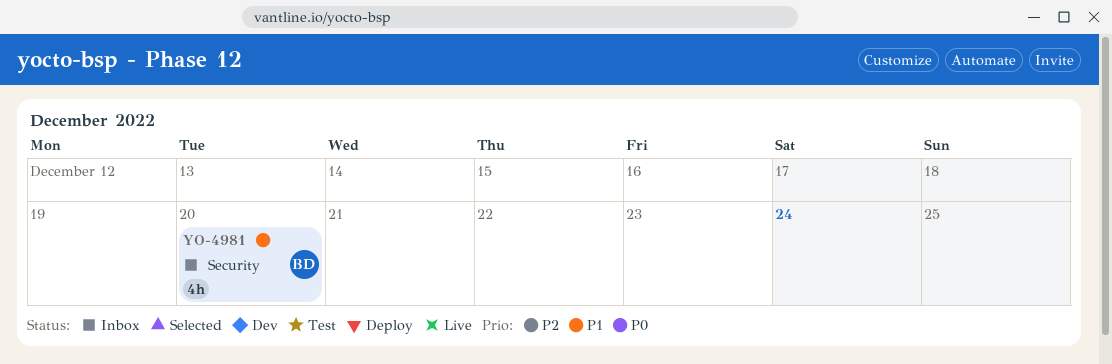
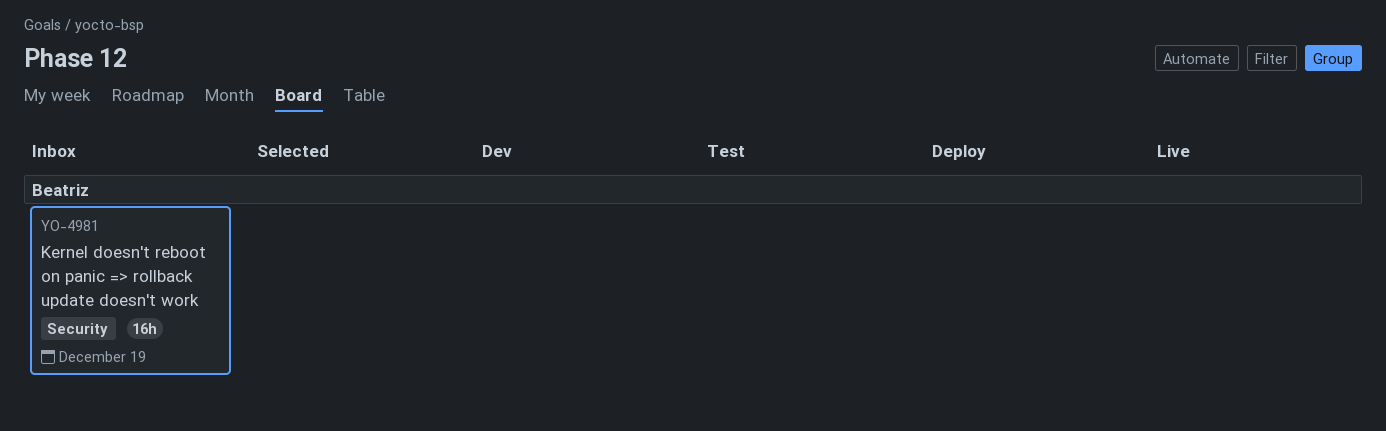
YO-4981, estimate: 4h -> 16h
YO-4981, due: Dec 20 -> Dec 19

